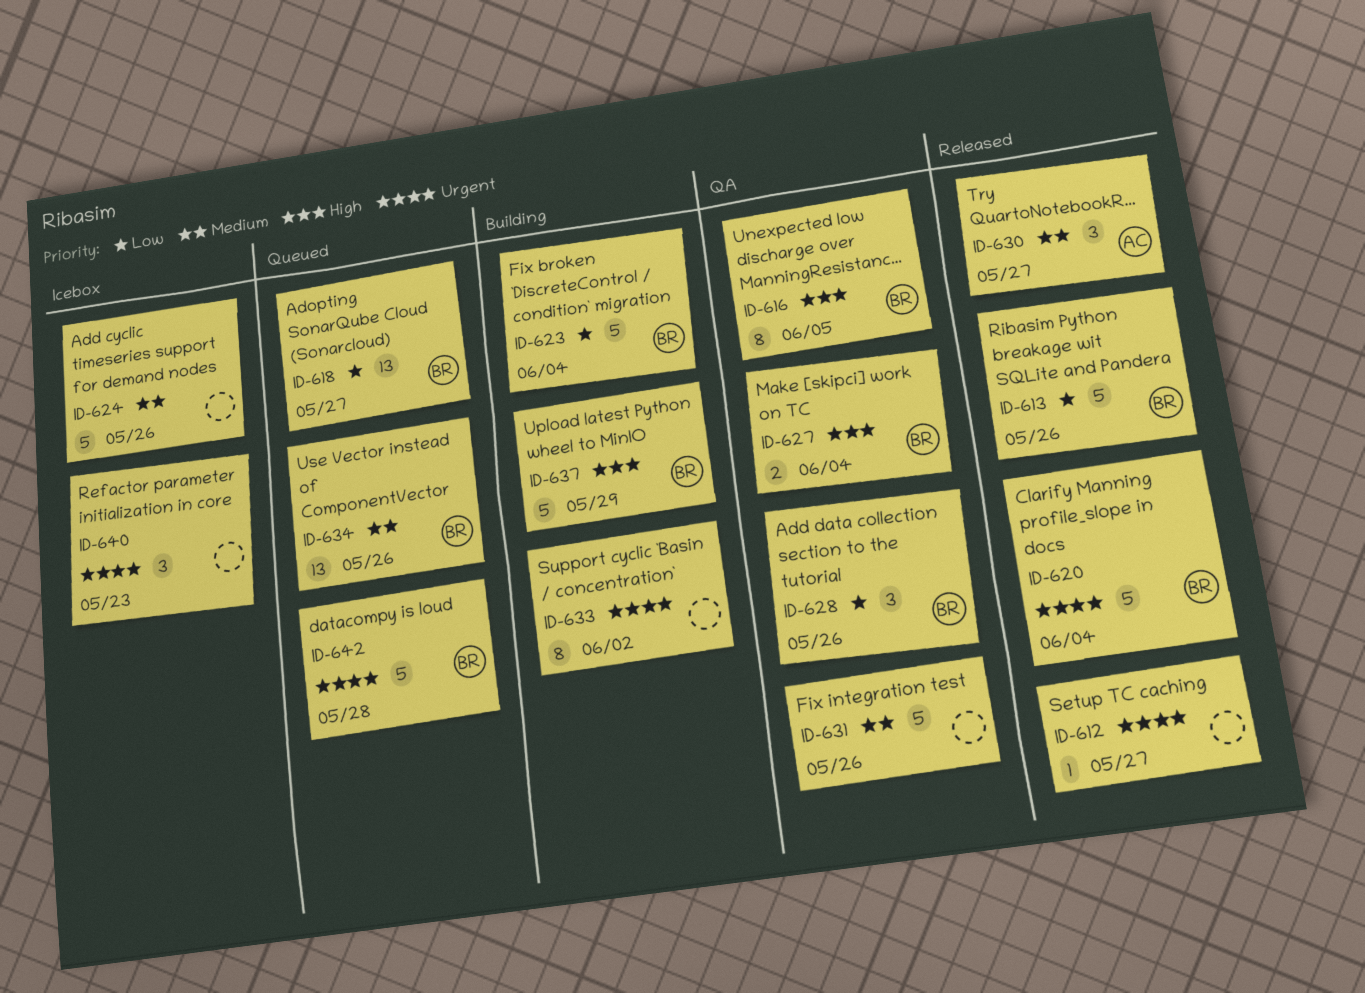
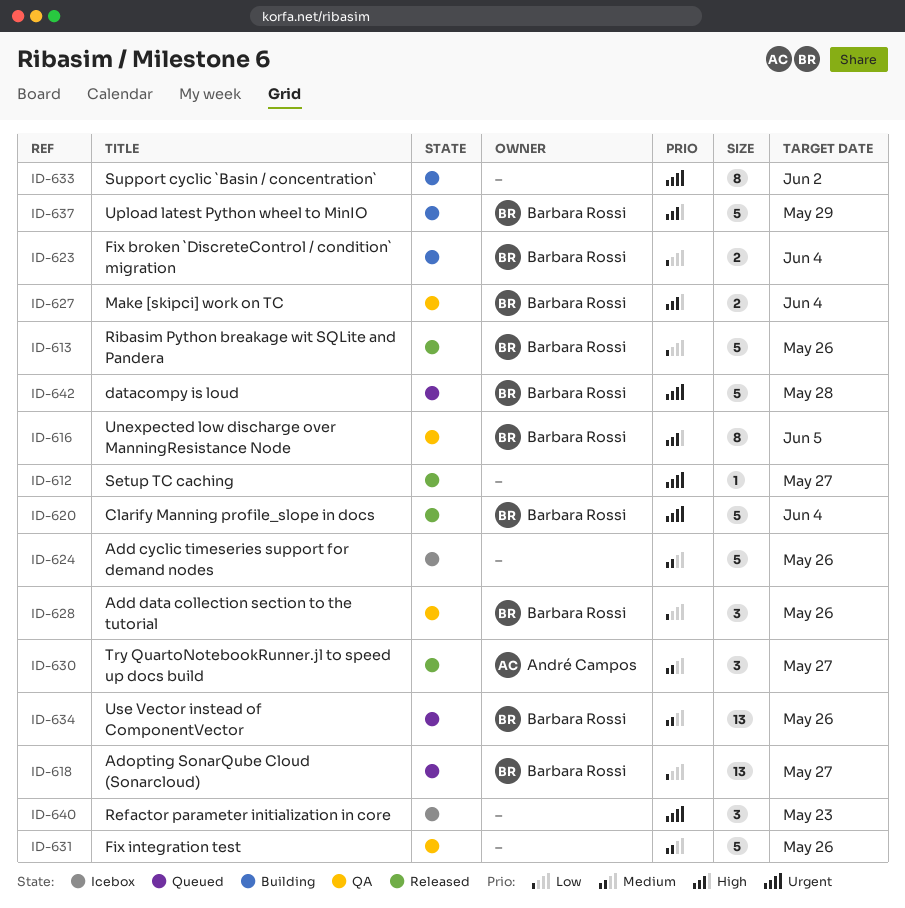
ID-623, estimate: 5 -> 2

